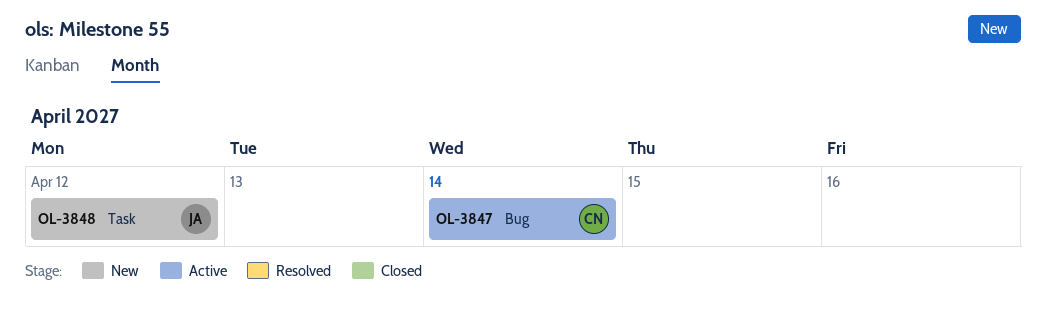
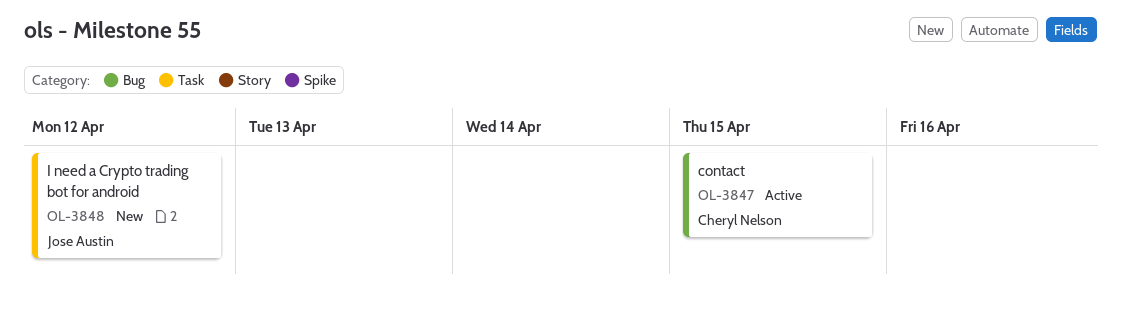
OL-3847, due: Apr 14 -> Apr 15

